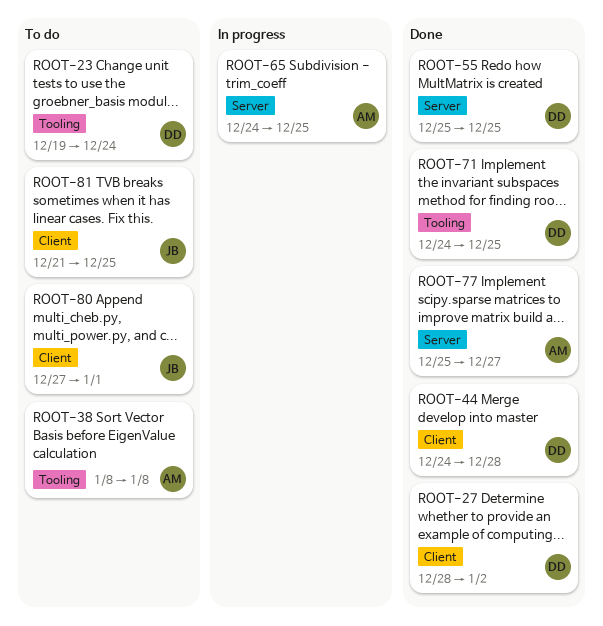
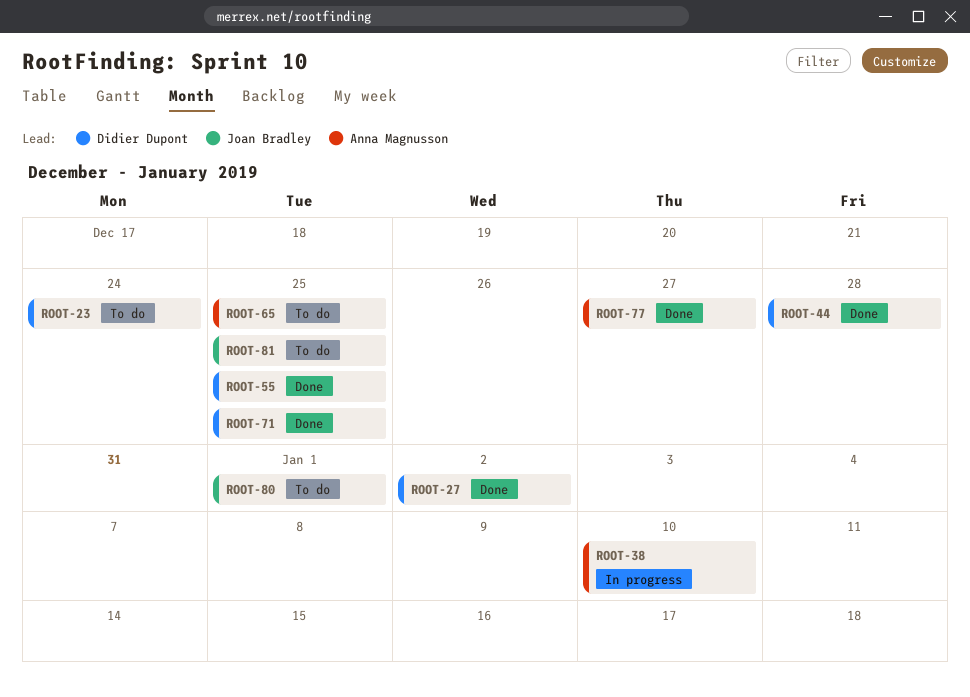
ROOT-38, status: To do -> In progress
ROOT-38, due: Jan 8 -> Jan 10
ROOT-65, status: In progress -> To do

